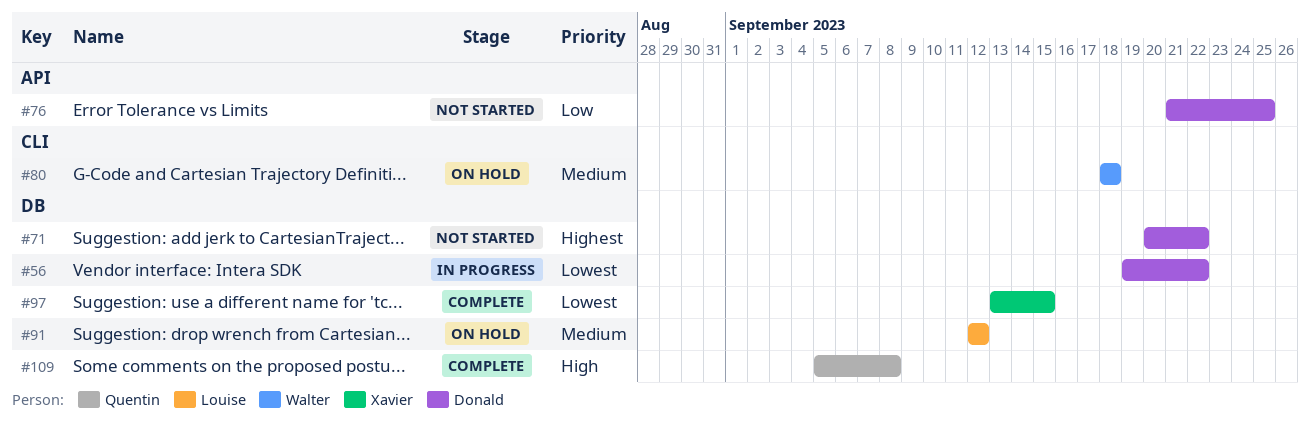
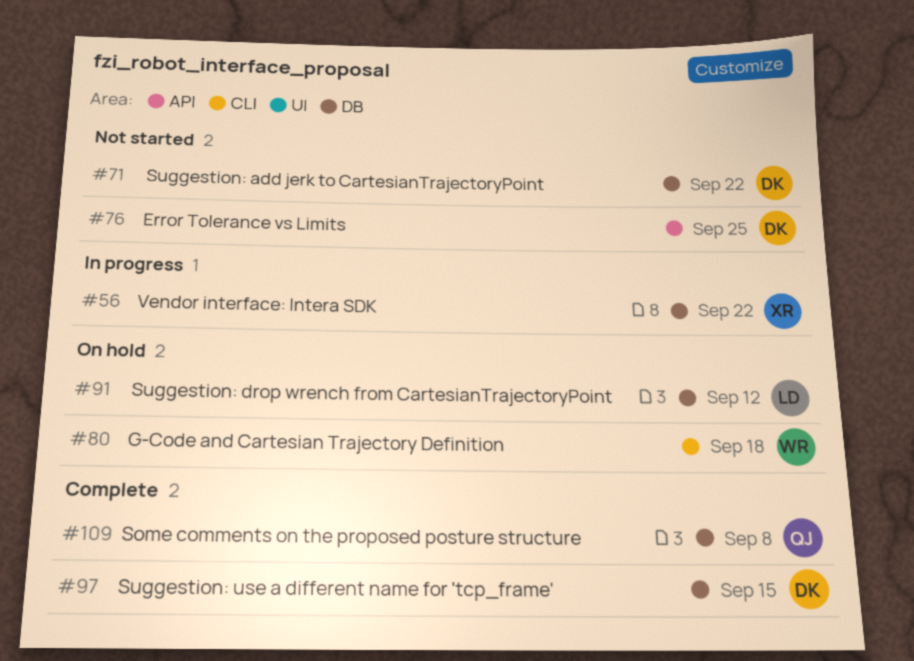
#56, owner: Donald -> Xavier
#97, owner: Xavier -> Donald

